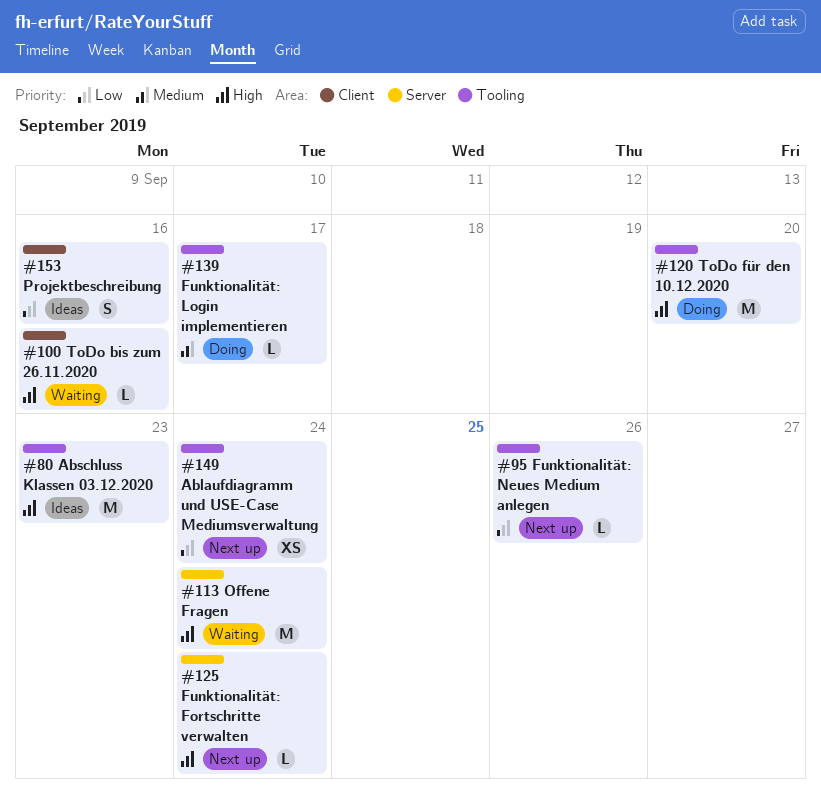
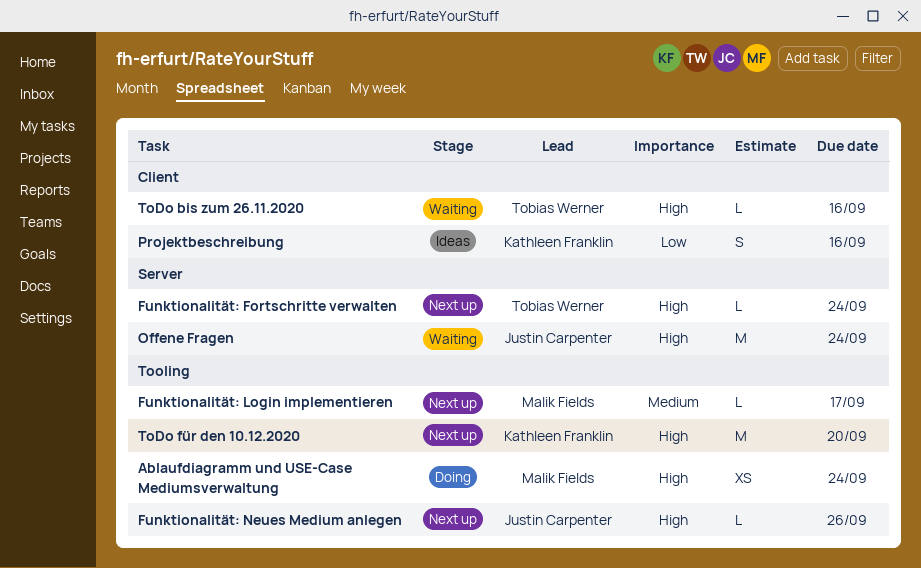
Ablaufdiagramm und USE-Case Mediumsverwaltung, status: Next up -> Doing
Ablaufdiagramm und USE-Case Mediumsverwaltung, priority: Low -> High
Abschluss Klassen 03.12.2020: present -> none
Funktionalität: Login implementieren, status: Doing -> Next up
Funktionalität: Neues Medium anlegen, priority: Low -> High
ToDo für den 10.12.2020, status: Doing -> Next up

